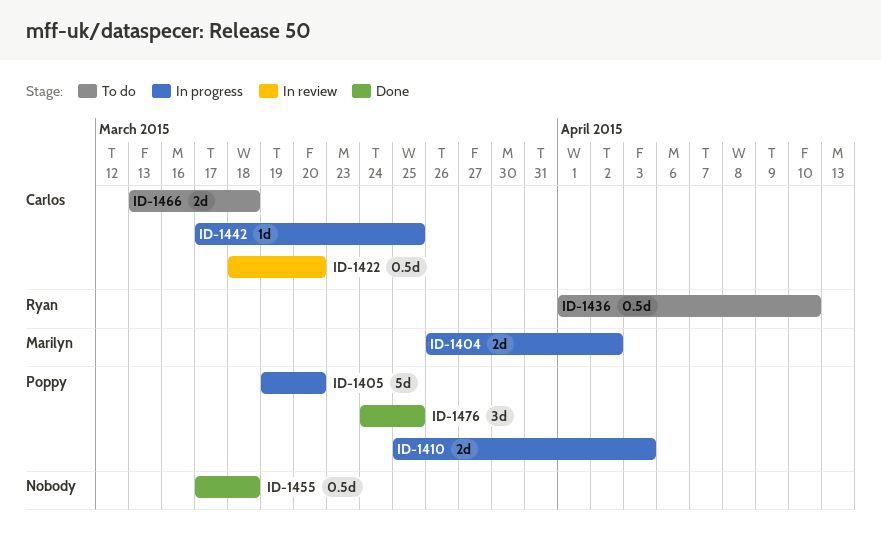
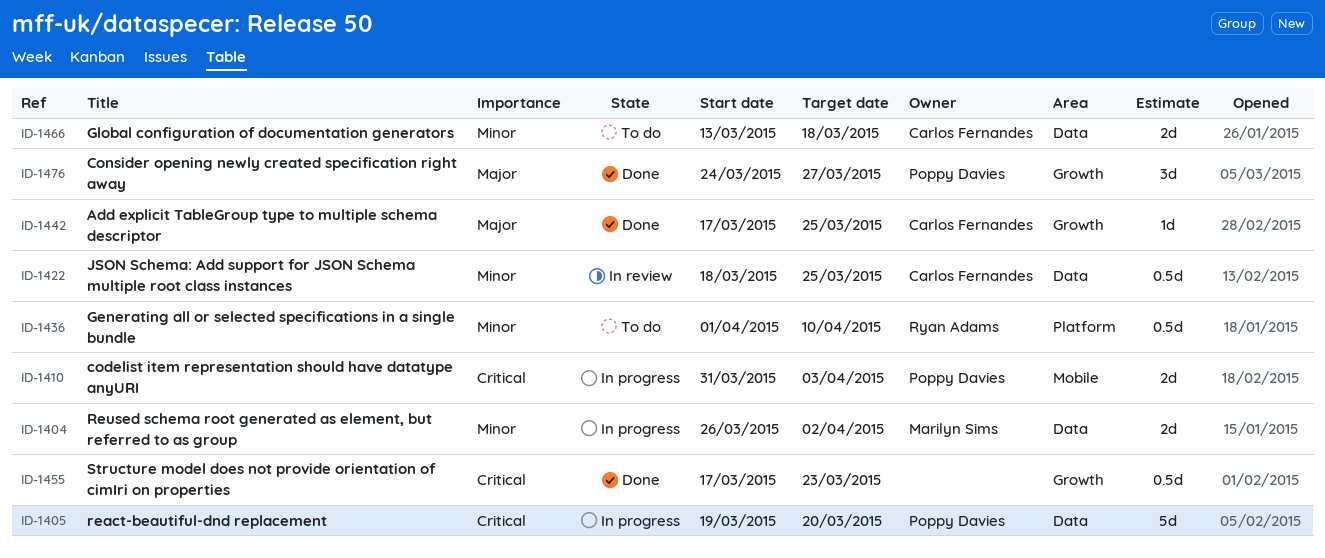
ID-1410, start: Mar 25 -> Mar 31
ID-1422, due: Mar 20 -> Mar 25
ID-1442, status: In progress -> Done
ID-1455, due: Mar 18 -> Mar 23
ID-1476, due: Mar 25 -> Mar 27

